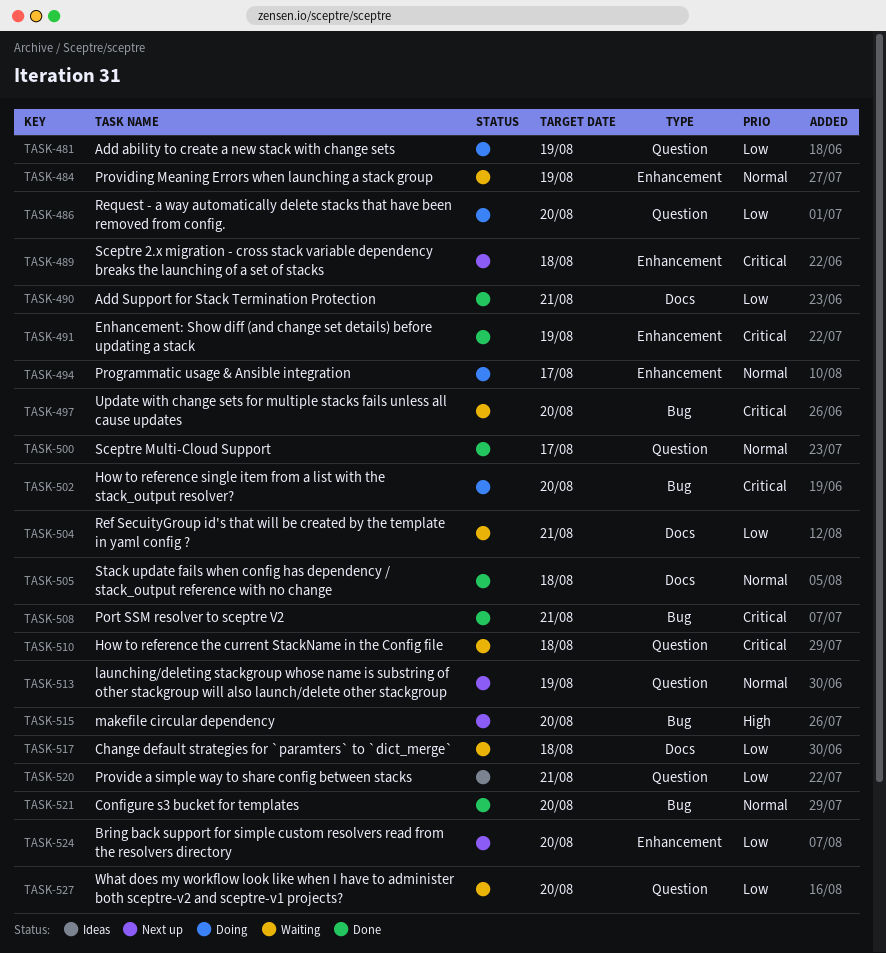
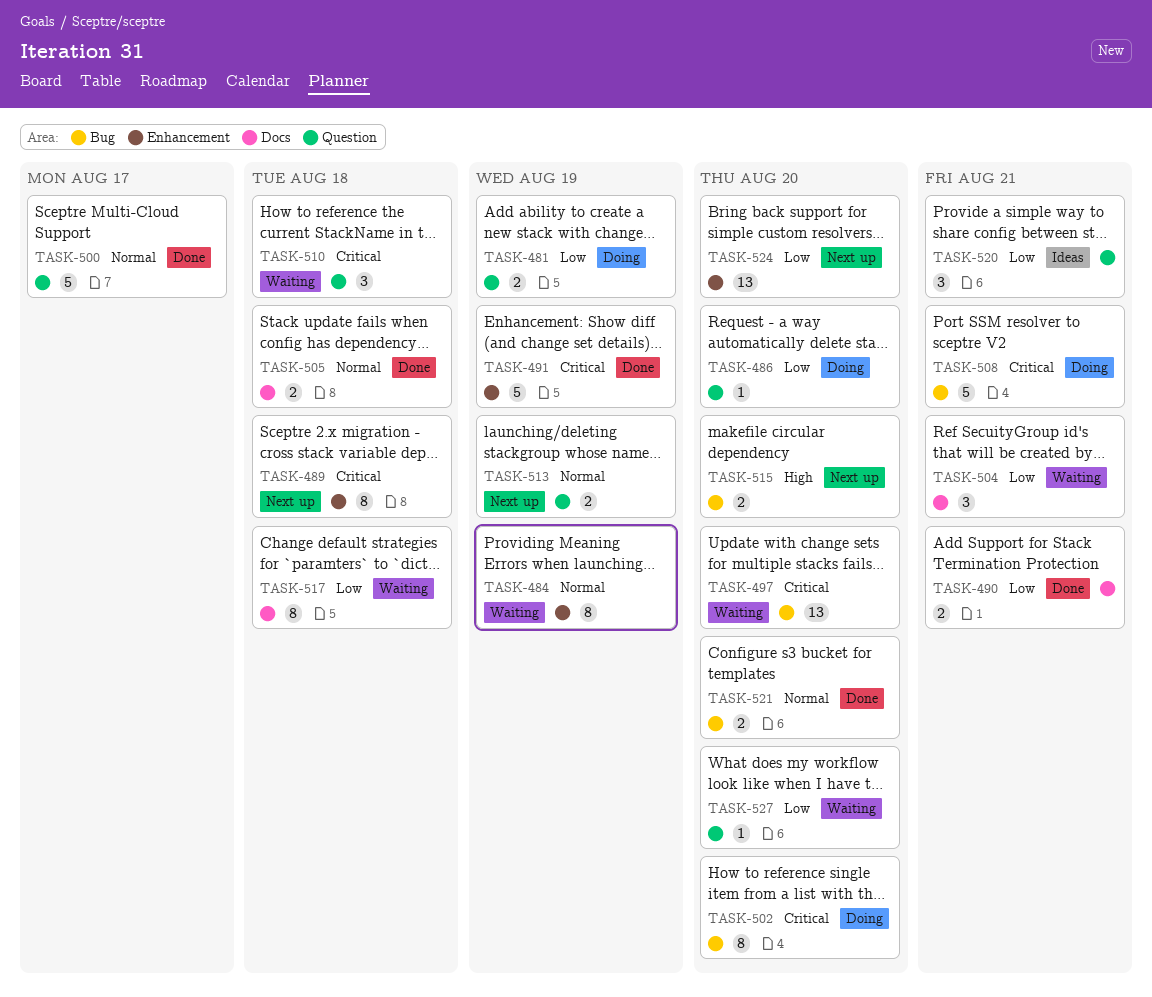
TASK-494: present -> none
TASK-508, status: Done -> Doing

